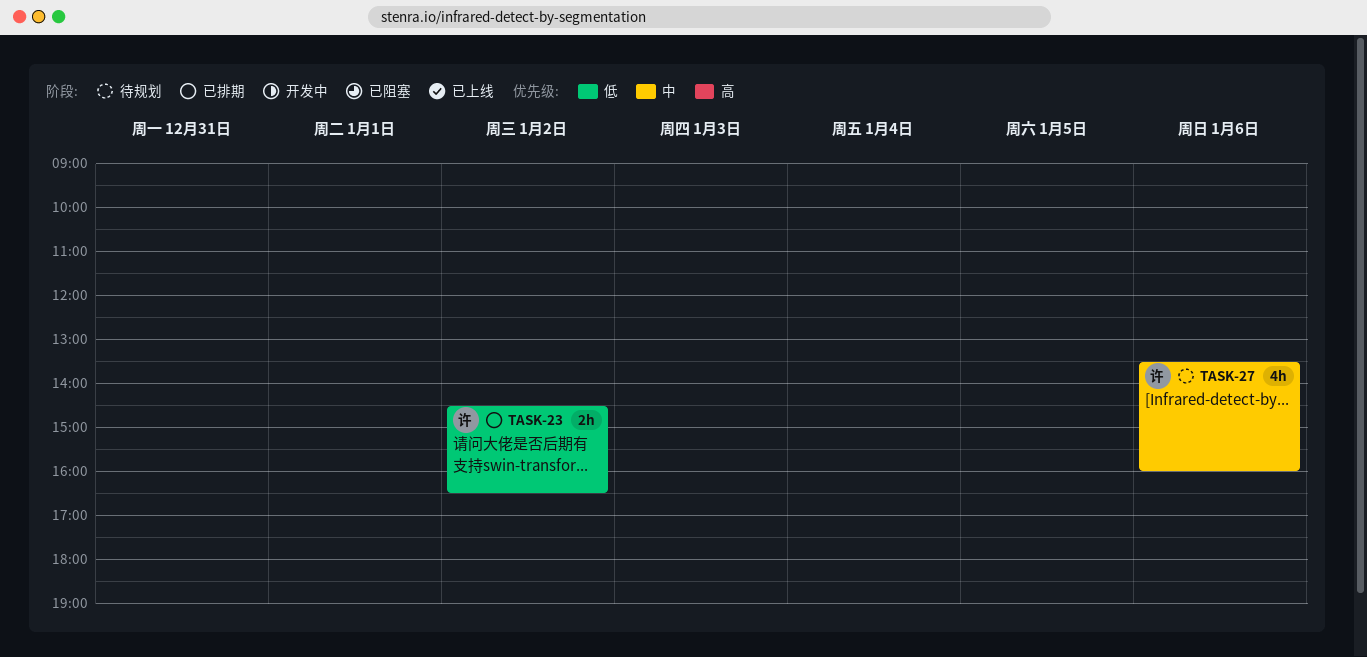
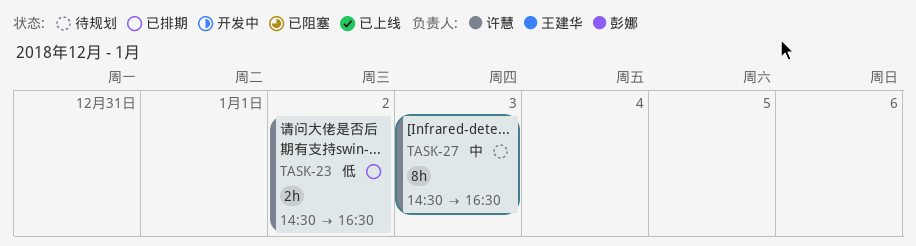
TASK-27, estimate: 4h -> 8h
TASK-27, day: Jan 6 -> Jan 3
TASK-27, begins: 13:30 -> 14:30
TASK-27, ends: 16:00 -> 16:30

